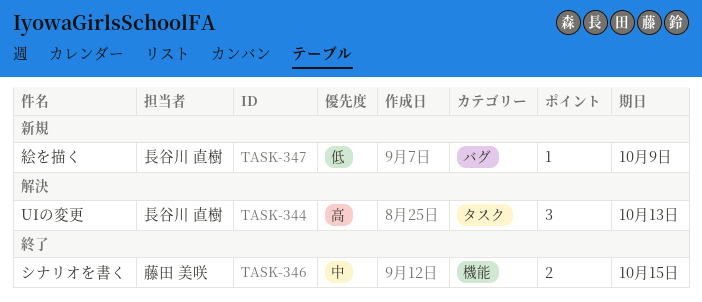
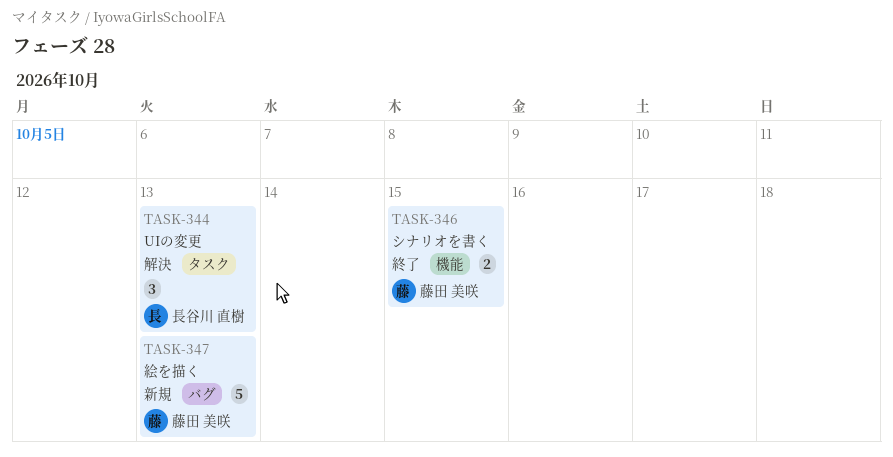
TASK-347, owner: 長谷川 直樹 -> 藤田 美咲
TASK-347, estimate: 1 -> 5
TASK-347, due: Oct 9 -> Oct 13

